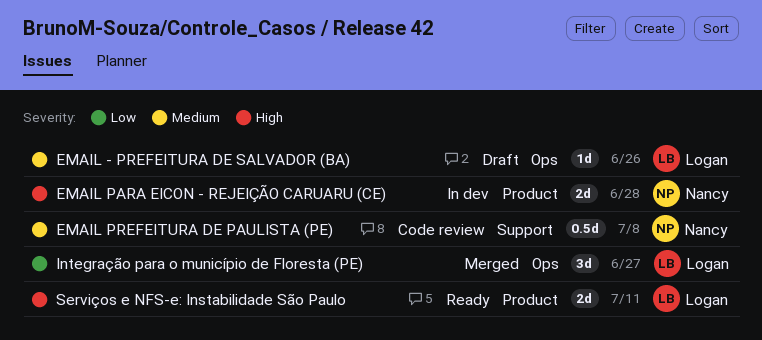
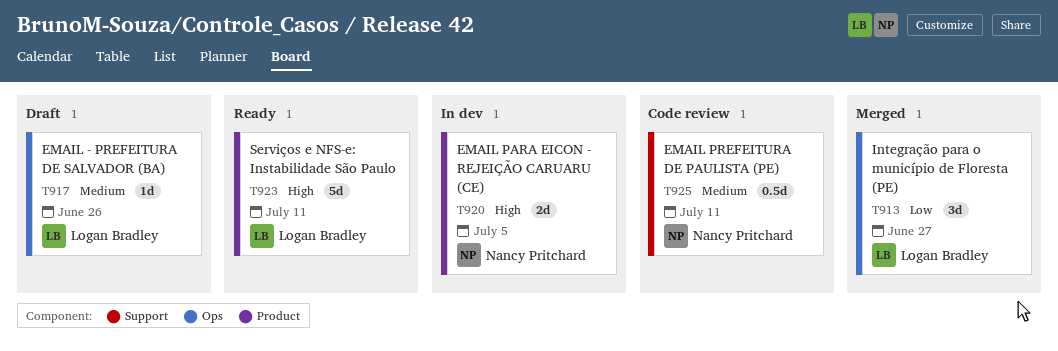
EMAIL PARA EICON - REJEIÇÃO CARUARU (CE), due: Jun 28 -> Jul 5
EMAIL PREFEITURA DE PAULISTA (PE), due: Jul 8 -> Jul 11
Serviços e NFS-e: Instabilidade São Paulo, estimate: 2d -> 5d

